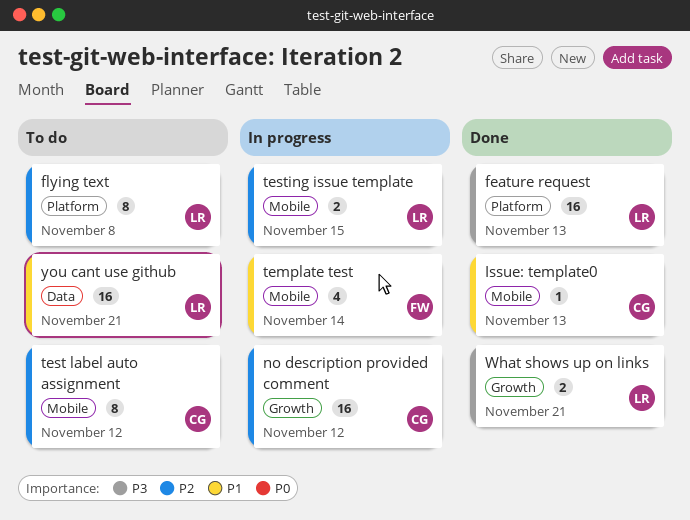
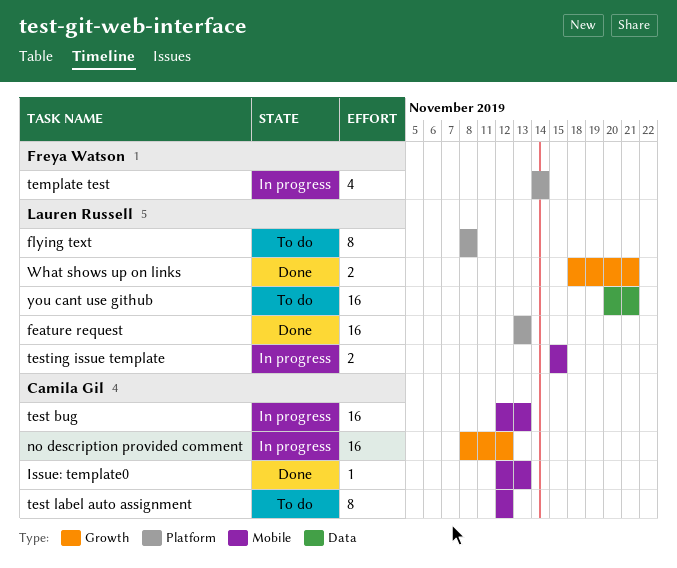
template test, label: Mobile -> Platform
test bug: none -> present

